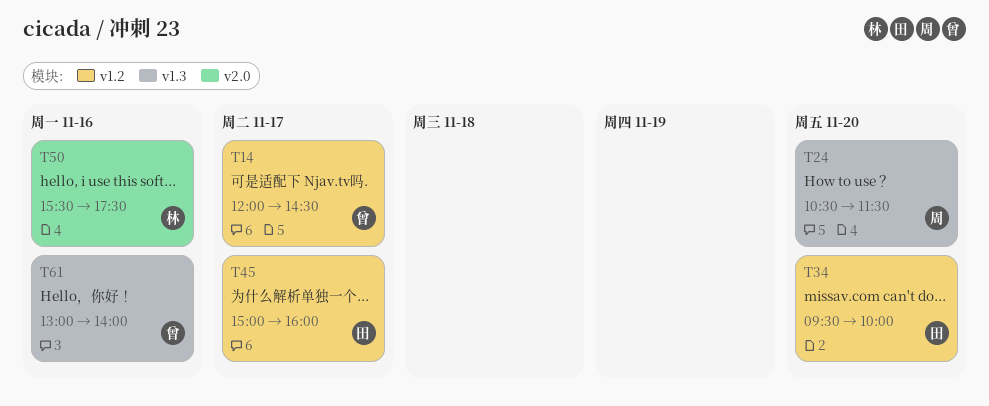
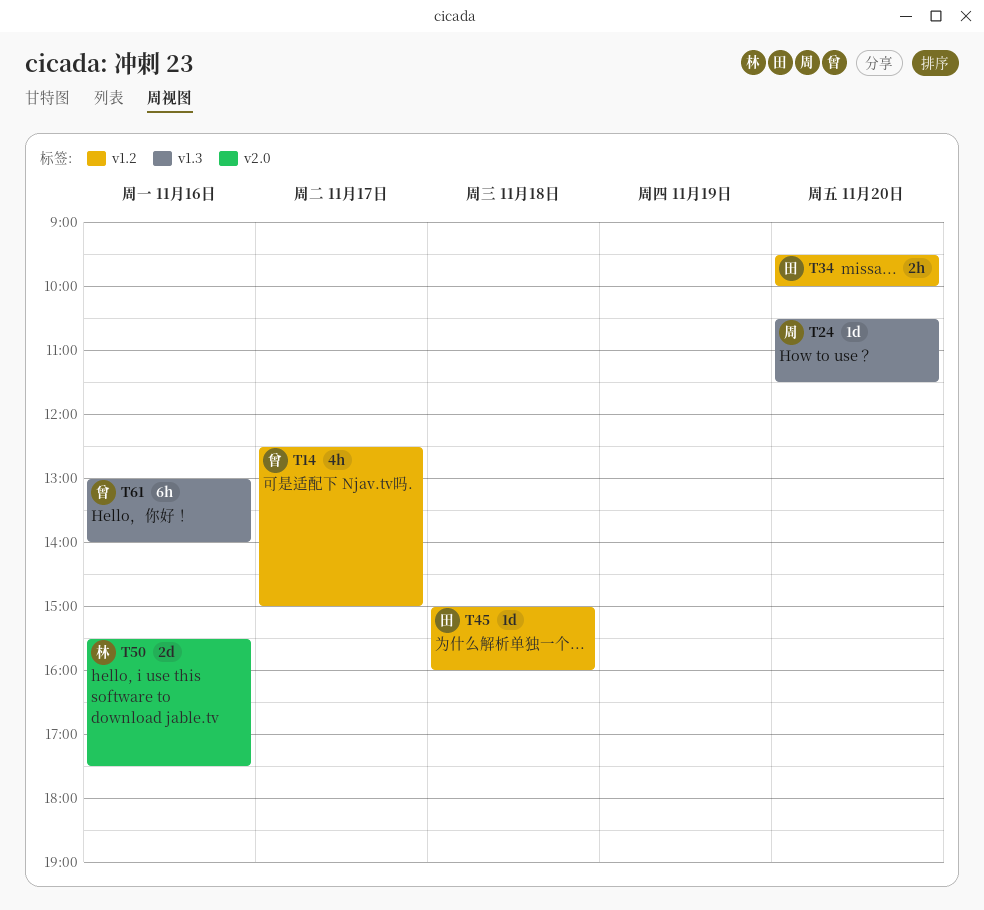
T14, begins: 12:00 -> 12:30
T14, ends: 14:30 -> 15:00
T45, day: Nov 17 -> Nov 18

